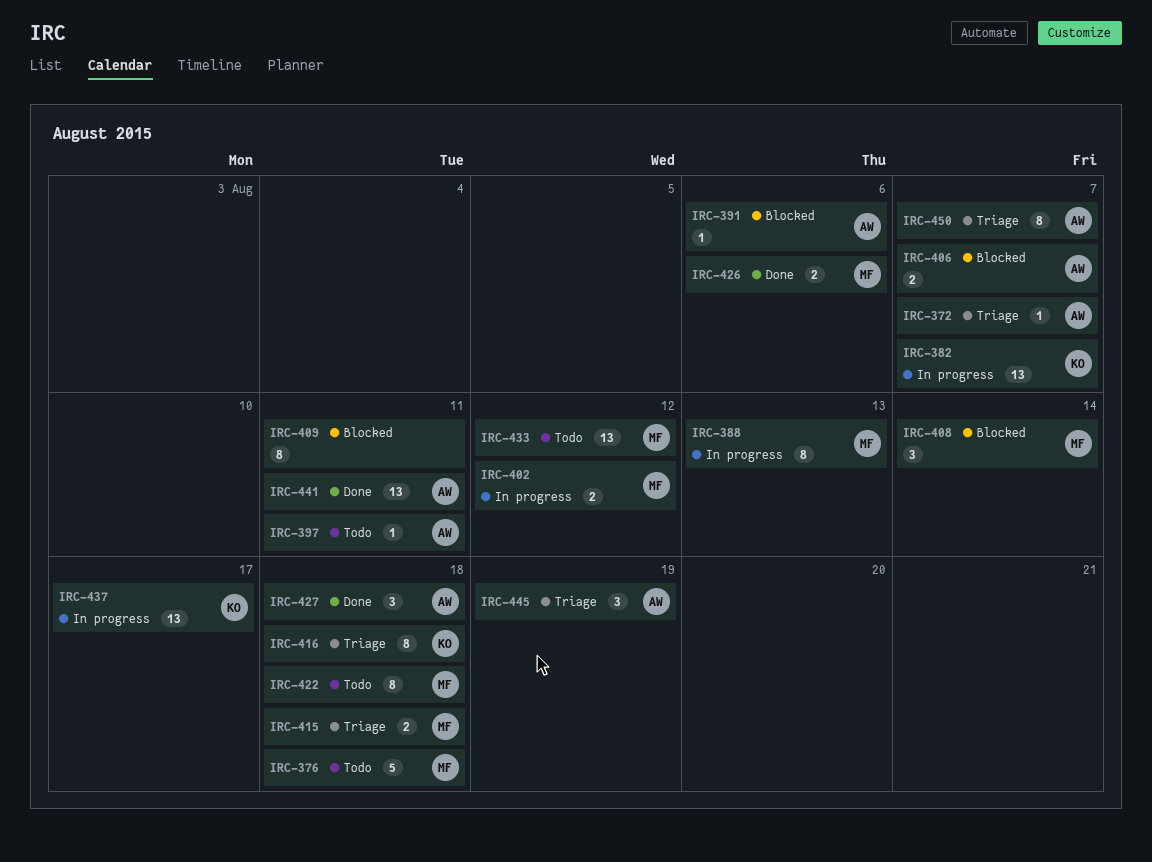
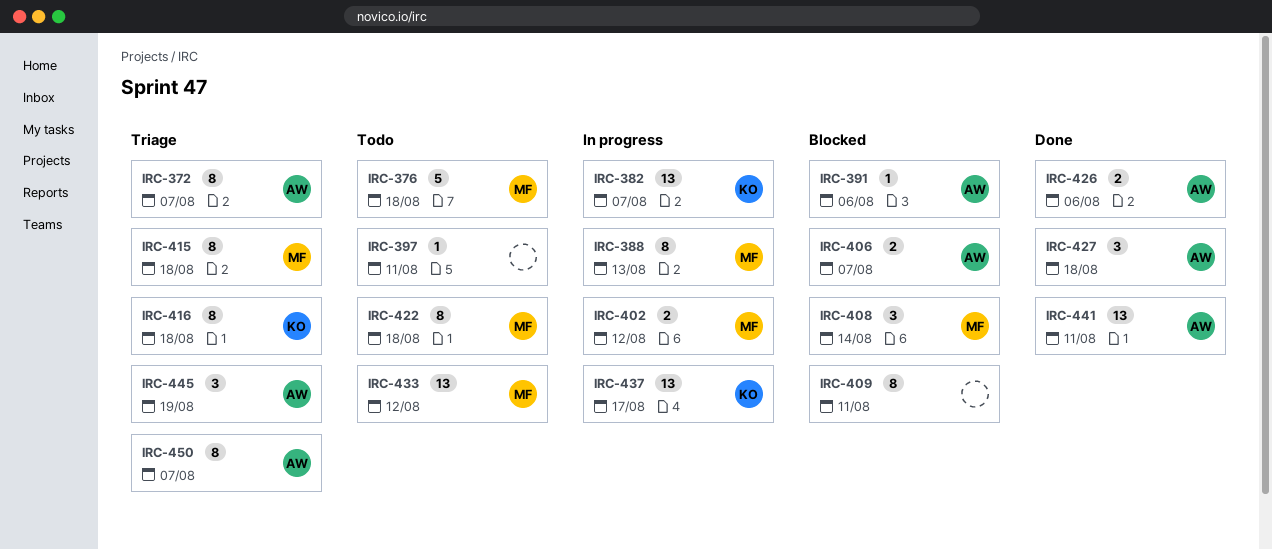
IRC-372, estimate: 1 -> 8
IRC-397, owner: AW -> none
IRC-415, estimate: 2 -> 8
IRC-426, owner: MF -> AW

